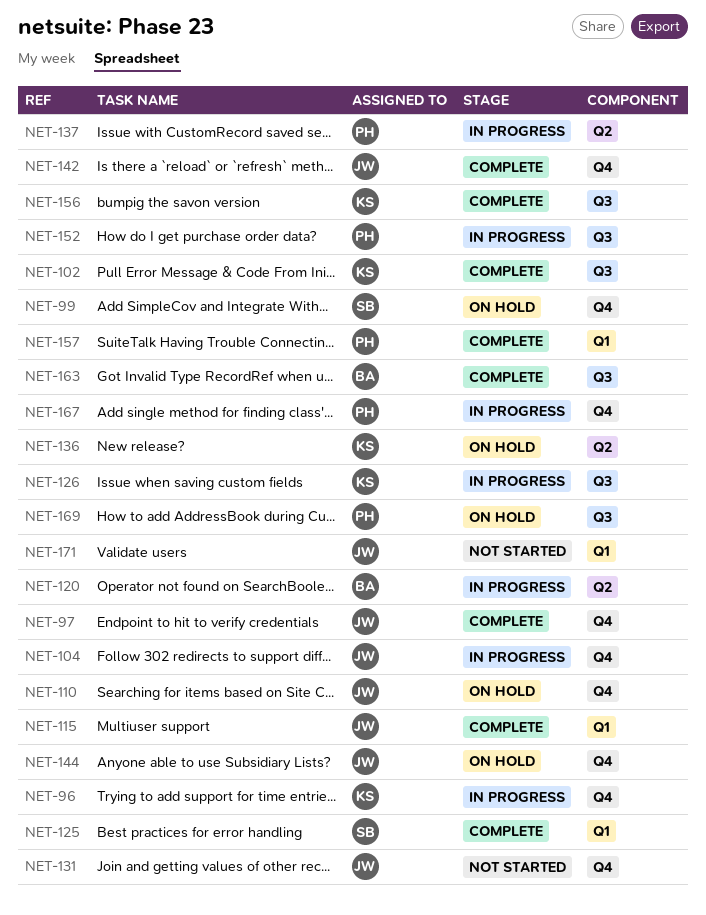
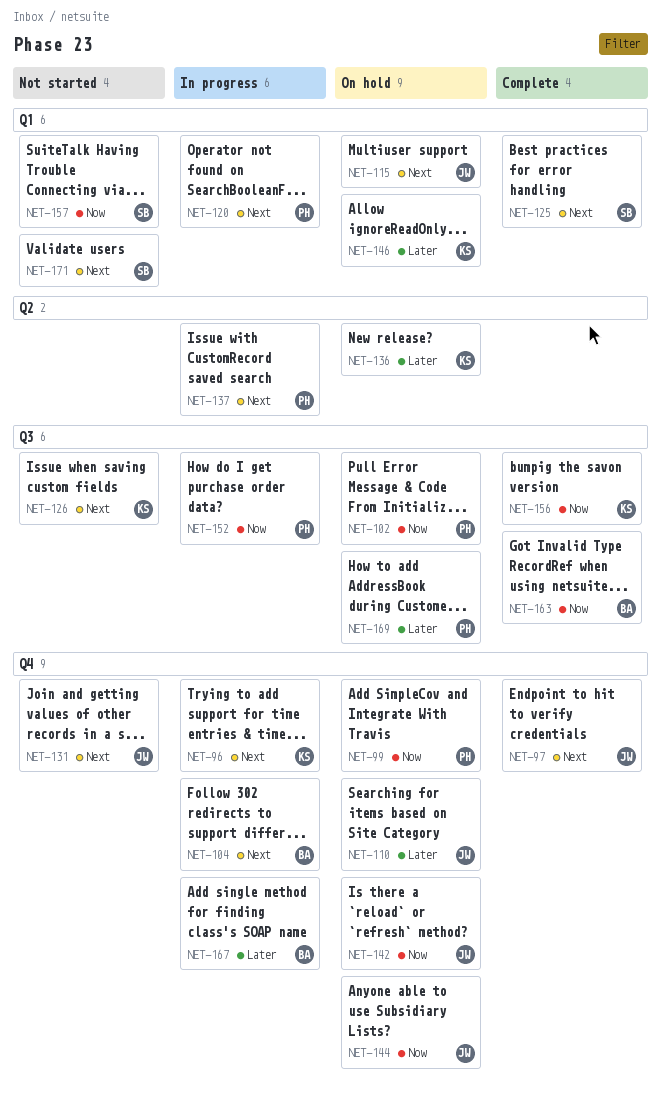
NET-99, owner: SB -> PH
NET-102, status: Complete -> On hold
NET-102, owner: KS -> PH
NET-104, owner: JW -> BA
NET-115, status: Complete -> On hold
NET-120, owner: BA -> PH
NET-120, label: Q2 -> Q1
NET-126, status: In progress -> Not started
NET-142, status: Complete -> On hold
NET-146: none -> present
NET-157, status: Complete -> Not started
NET-157, owner: PH -> SB
NET-167, owner: PH -> BA
NET-171, owner: JW -> SB

